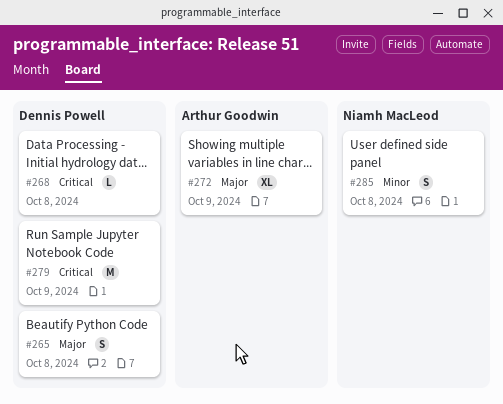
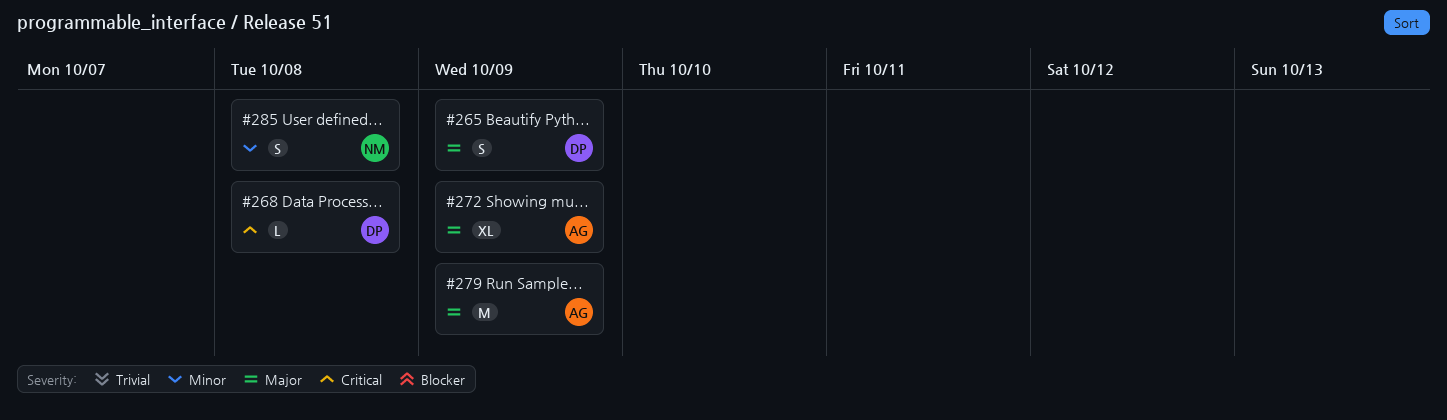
#265, due: Oct 8 -> Oct 9
#279, owner: Dennis Powell -> Arthur Goodwin
#279, priority: Critical -> Major

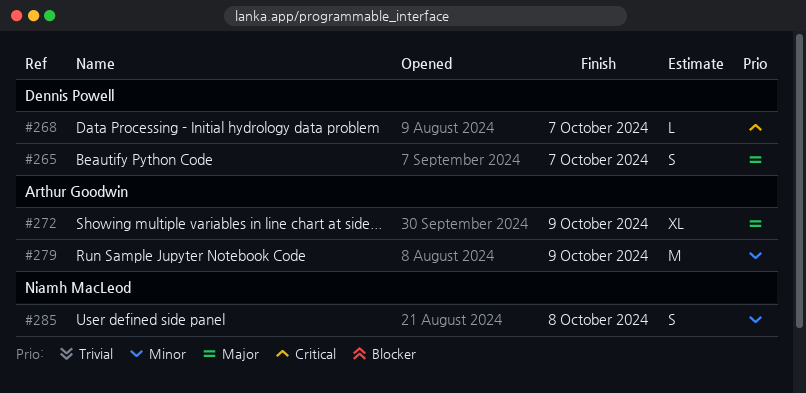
#265, due: Oct 9 -> Oct 7
#268, due: Oct 8 -> Oct 7
#279, priority: Major -> Minor

